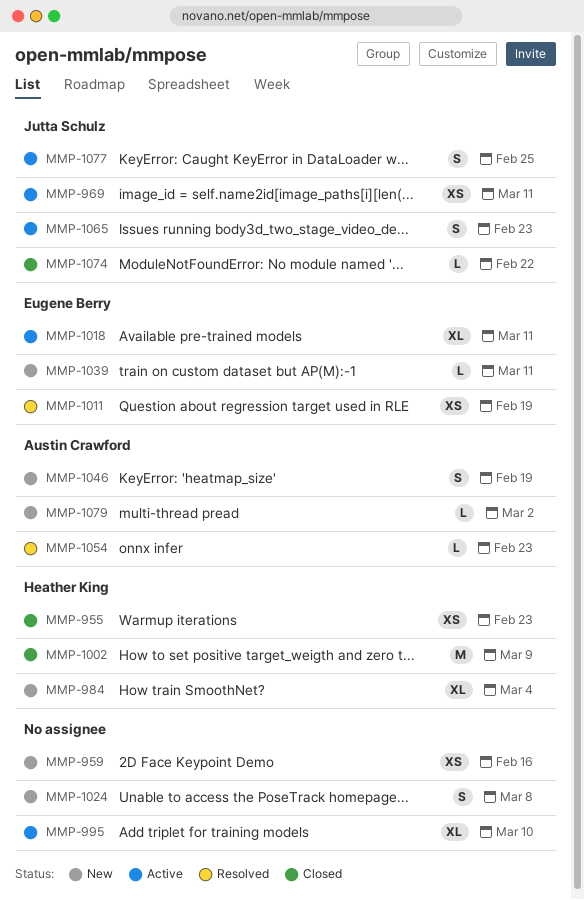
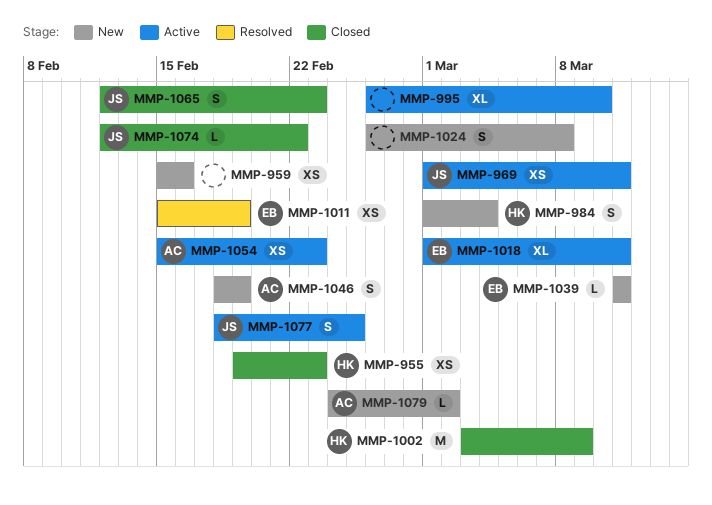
MMP-984, estimate: XL -> S
MMP-1054, status: Resolved -> Active
MMP-1054, estimate: L -> XS
MMP-1065, status: Active -> Closed

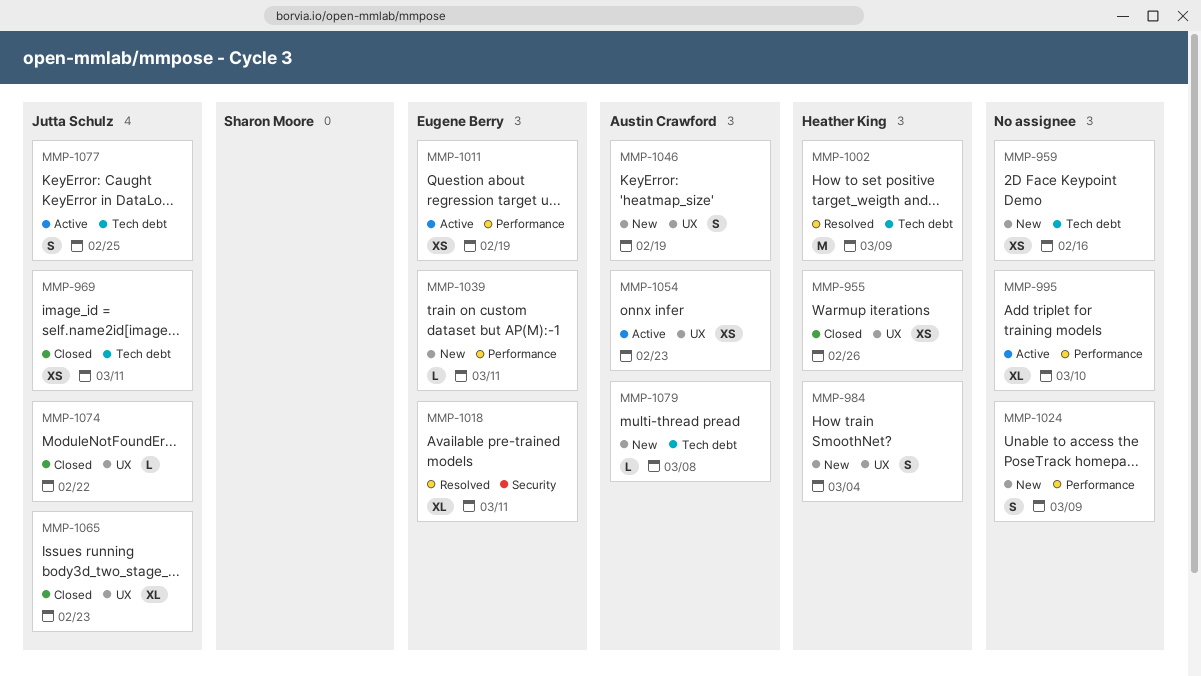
MMP-955, due: Feb 23 -> Feb 26
MMP-969, status: Active -> Closed
MMP-1002, status: Closed -> Resolved
MMP-1011, status: Resolved -> Active
MMP-1018, status: Active -> Resolved
MMP-1024, due: Mar 8 -> Mar 9
MMP-1065, estimate: S -> XL
MMP-1079, due: Mar 2 -> Mar 8

